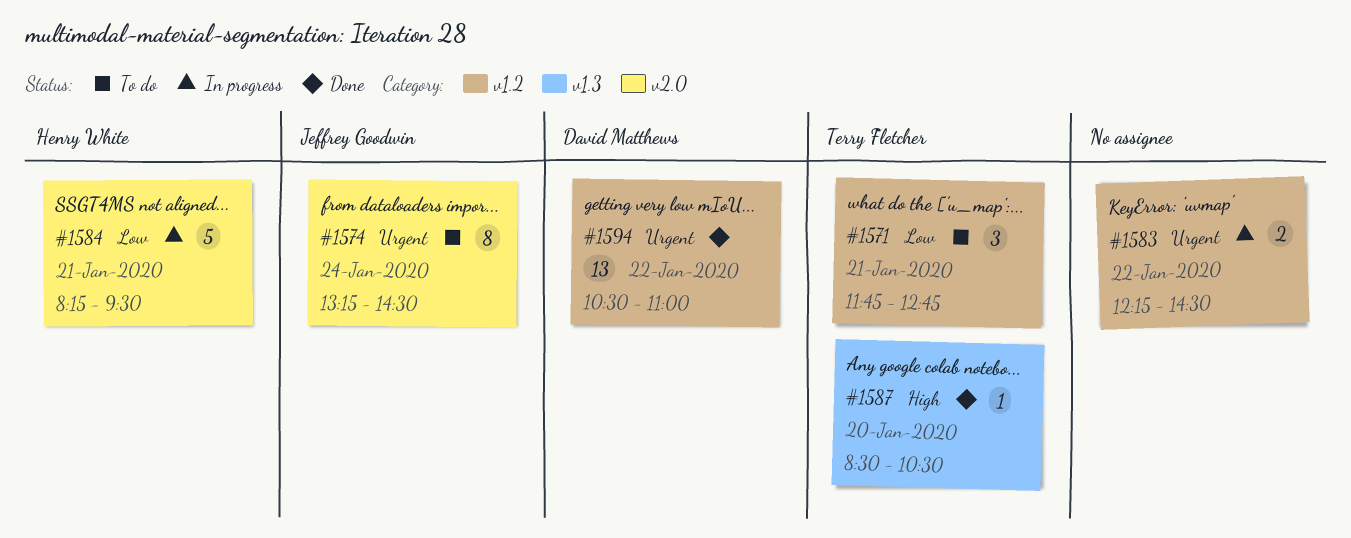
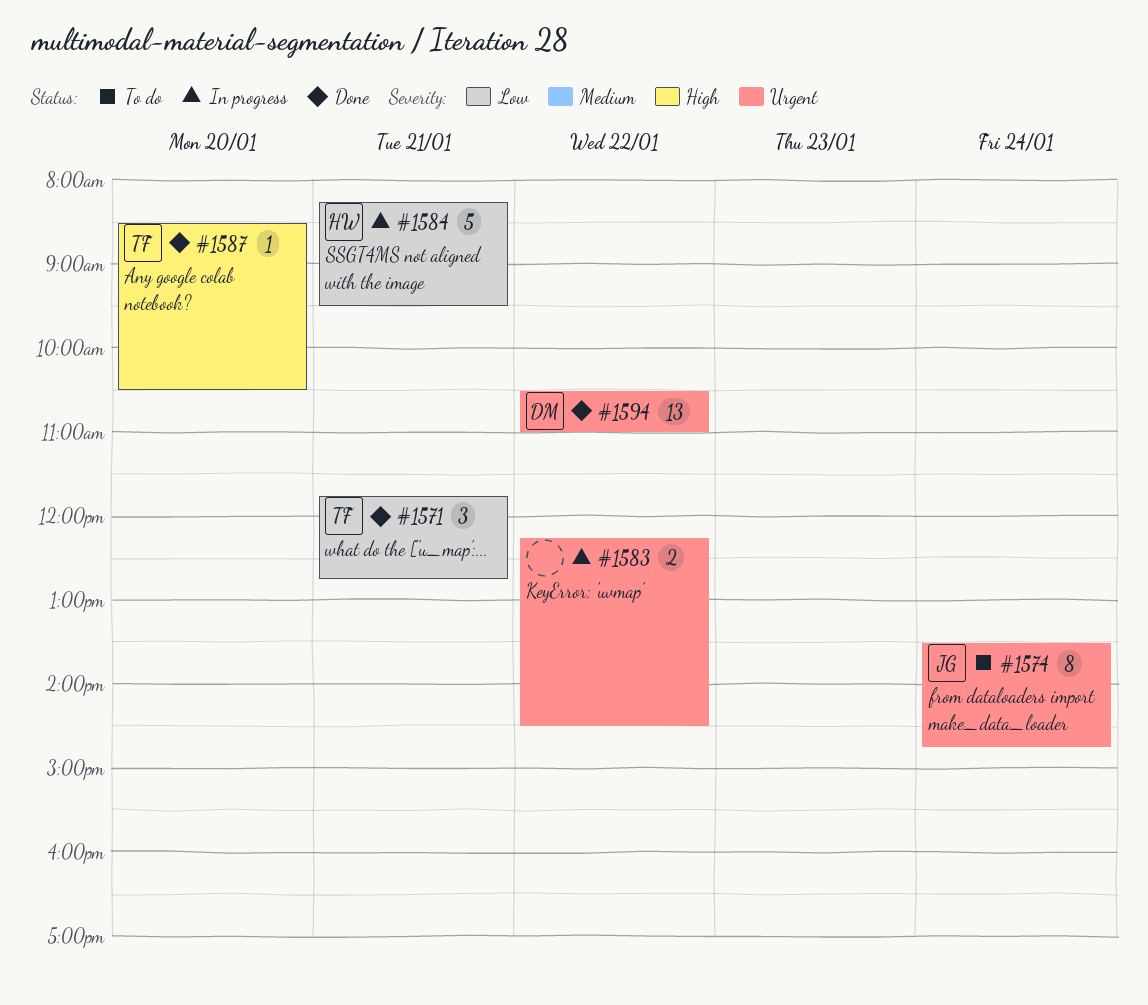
#1571, status: To do -> Done
#1574, begins: 13:15 -> 13:30
#1574, ends: 14:30 -> 14:45

